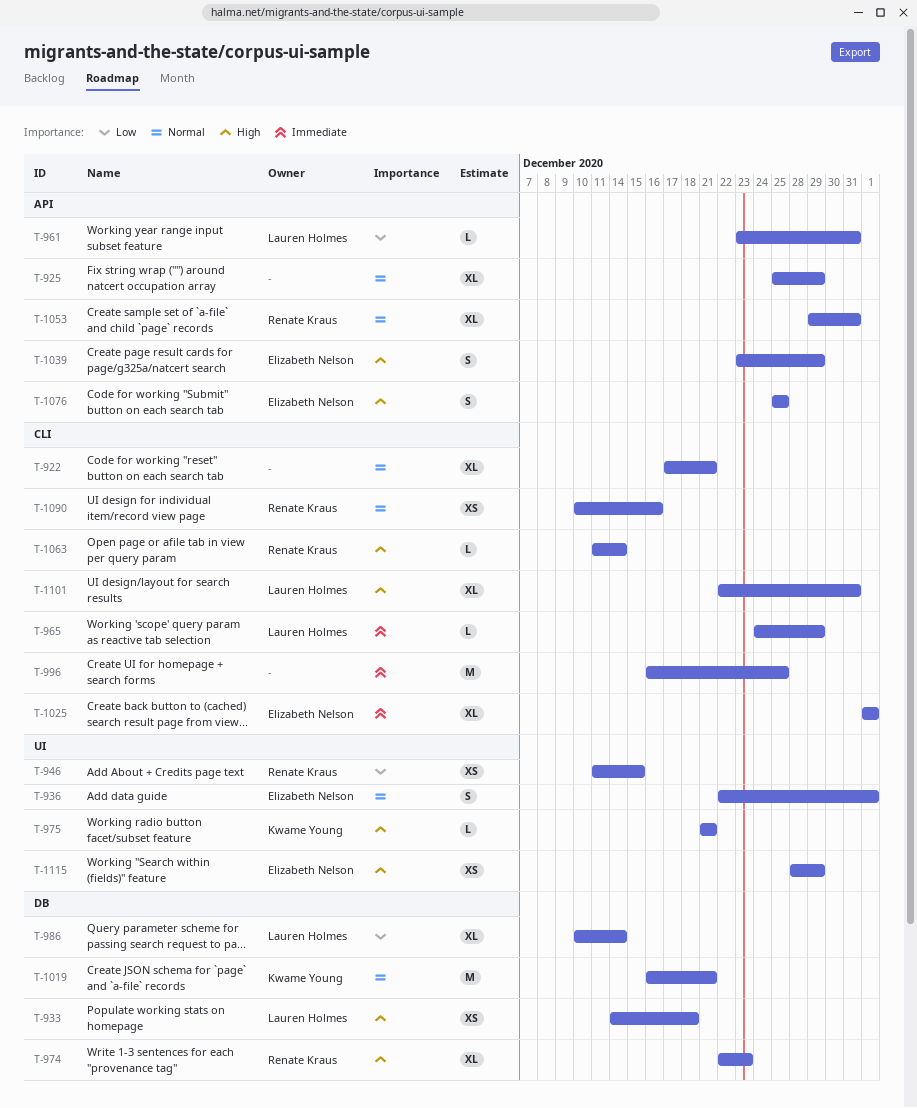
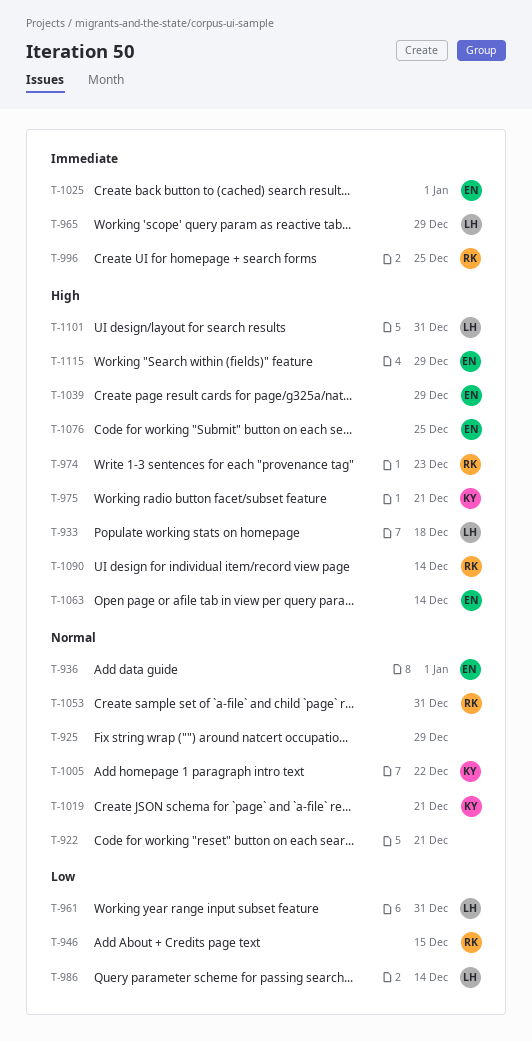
T-996, owner: none -> Renate Kraus
T-1005: none -> present
T-1063, owner: Renate Kraus -> Elizabeth Nelson
T-1090, priority: Normal -> High
T-1090, due: Dec 16 -> Dec 14

